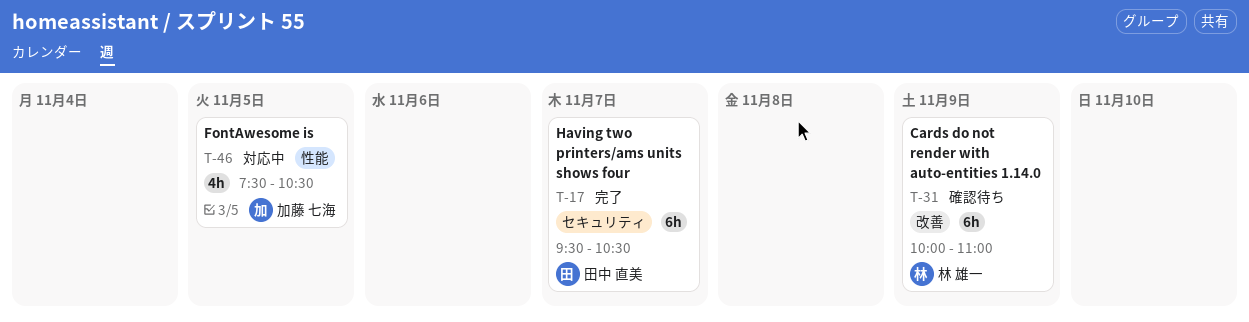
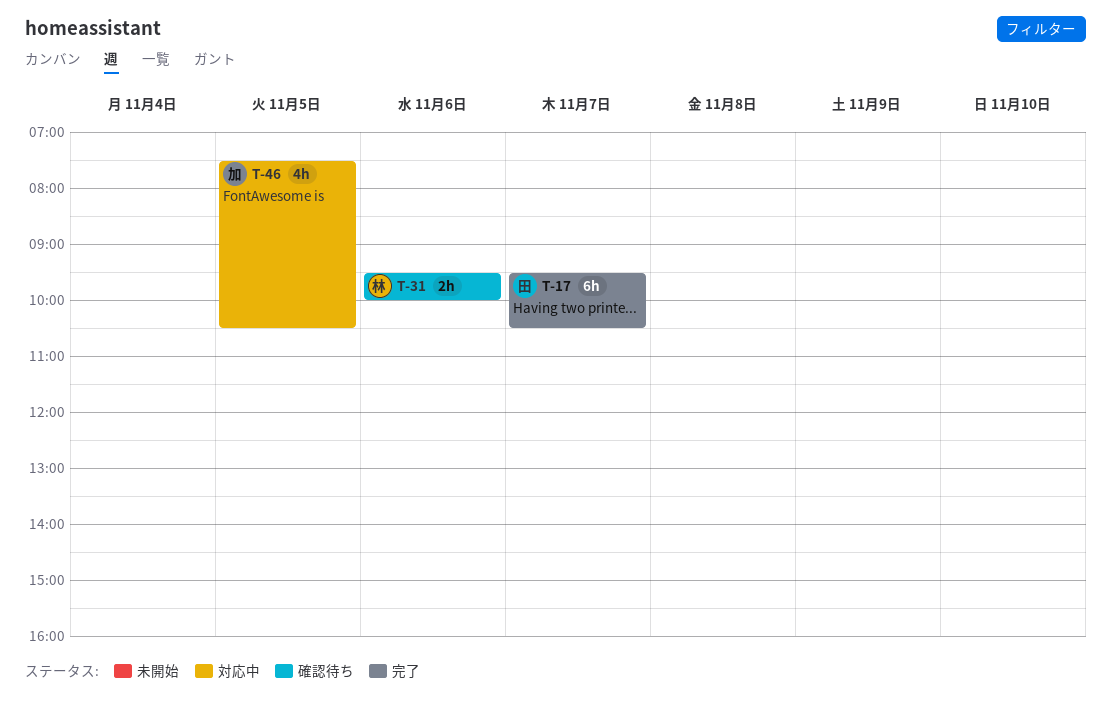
T-31, estimate: 6h -> 2h
T-31, day: Nov 9 -> Nov 6
T-31, begins: 10:00 -> 09:30
T-31, ends: 11:00 -> 10:00

